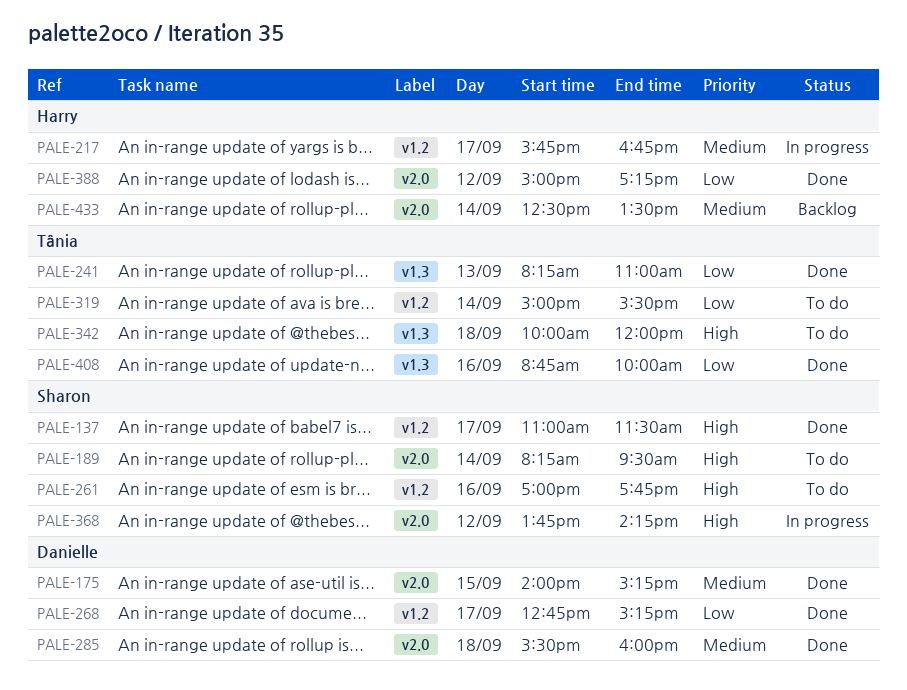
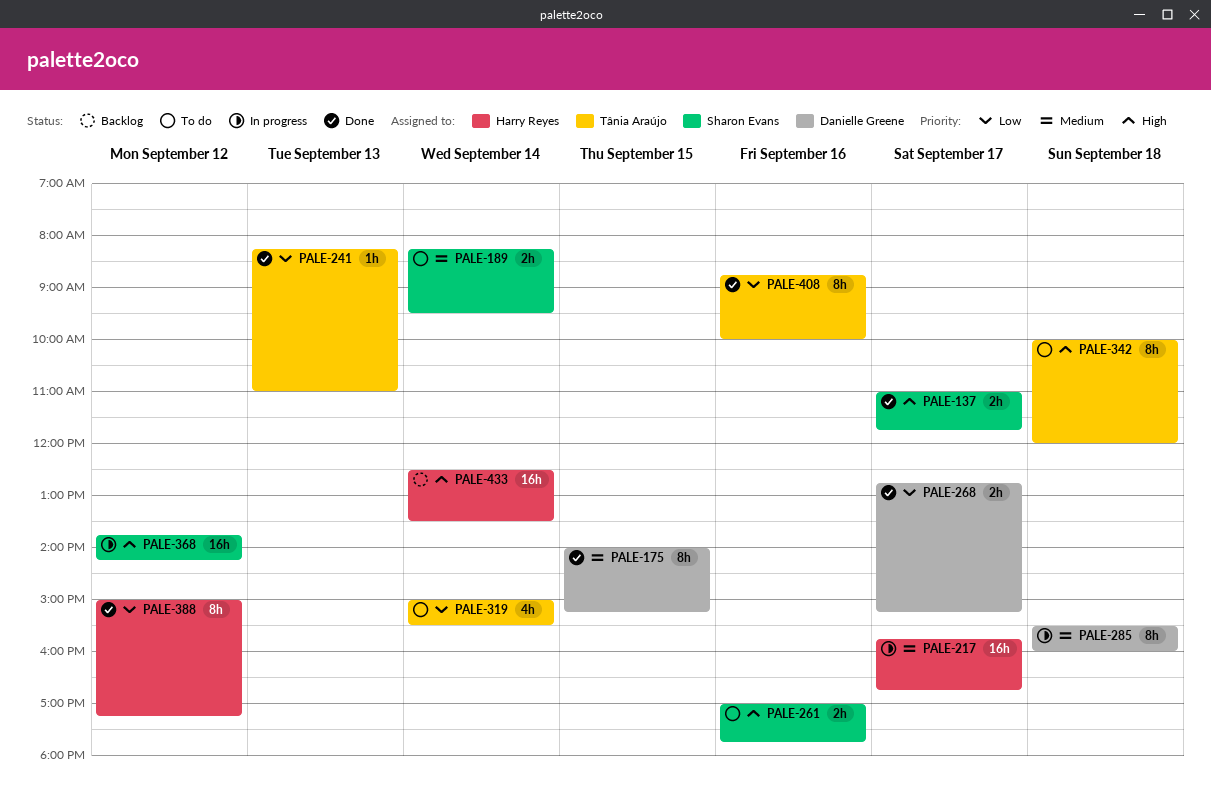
PALE-137, ends: 11:30 -> 11:45
PALE-189, priority: High -> Medium
PALE-285, status: Done -> In progress
PALE-433, priority: Medium -> High

